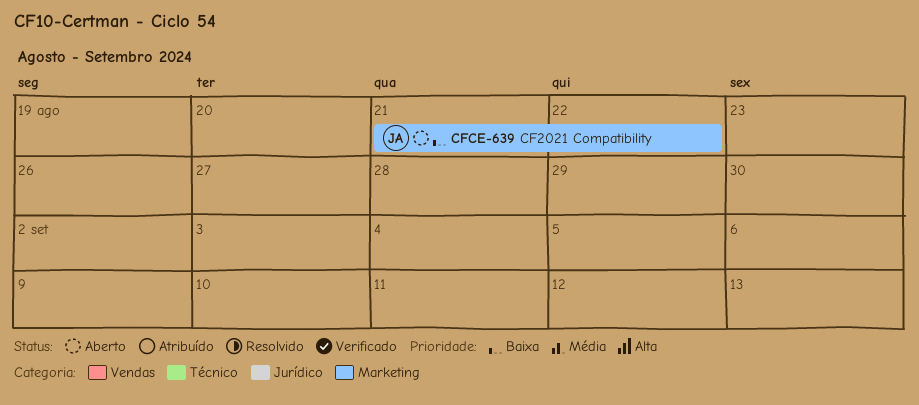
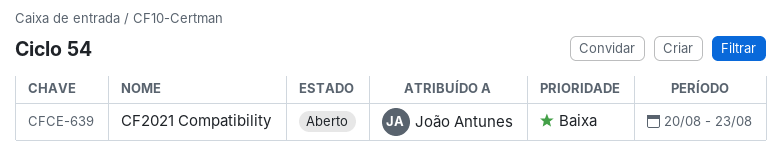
CFCE-639, start: Aug 21 -> Aug 20
CFCE-639, due: Aug 22 -> Aug 23

